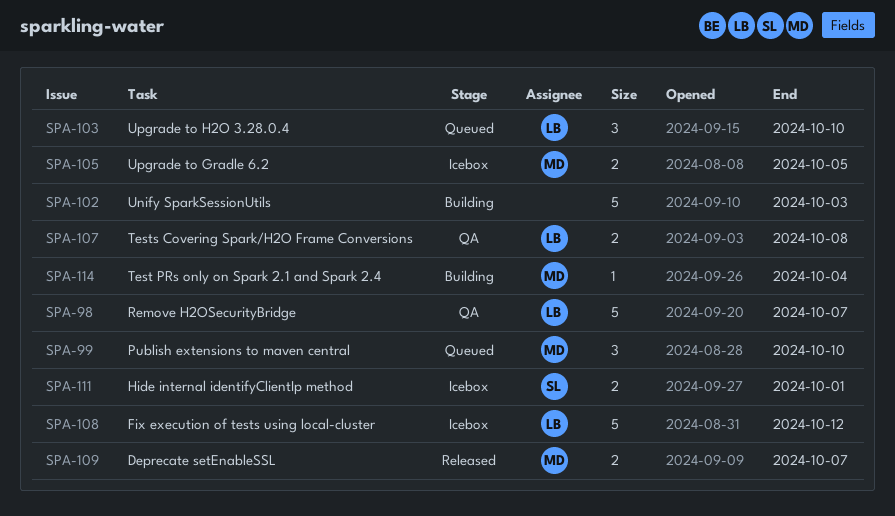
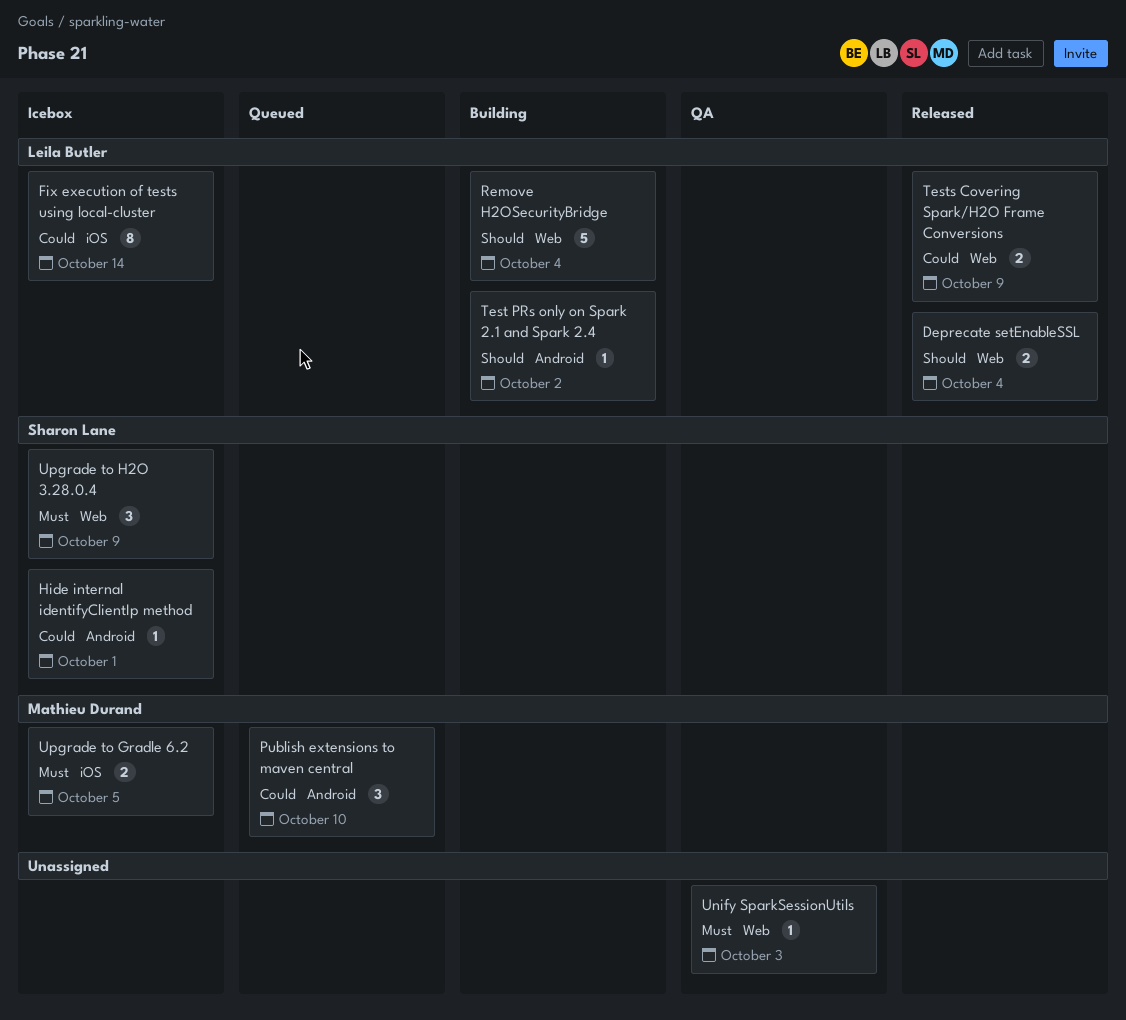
Deprecate setEnableSSL, owner: Mathieu Durand -> Leila Butler
Deprecate setEnableSSL, due: Oct 7 -> Oct 4
Fix execution of tests using local-cluster, estimate: 5 -> 8
Fix execution of tests using local-cluster, due: Oct 12 -> Oct 14
Hide internal identifyClientIp method, estimate: 2 -> 1
Remove H2OSecurityBridge, status: QA -> Building
Remove H2OSecurityBridge, due: Oct 7 -> Oct 4
Test PRs only on Spark 2.1 and Spark 2.4, owner: Mathieu Durand -> Leila Butler
Test PRs only on Spark 2.1 and Spark 2.4, due: Oct 4 -> Oct 2
Tests Covering Spark/H2O Frame Conversions, status: QA -> Released
Tests Covering Spark/H2O Frame Conversions, due: Oct 8 -> Oct 9
Unify SparkSessionUtils, status: Building -> QA
Unify SparkSessionUtils, estimate: 5 -> 1
Upgrade to H2O 3.28.0.4, status: Queued -> Icebox
Upgrade to H2O 3.28.0.4, owner: Leila Butler -> Sharon Lane
Upgrade to H2O 3.28.0.4, due: Oct 10 -> Oct 9

